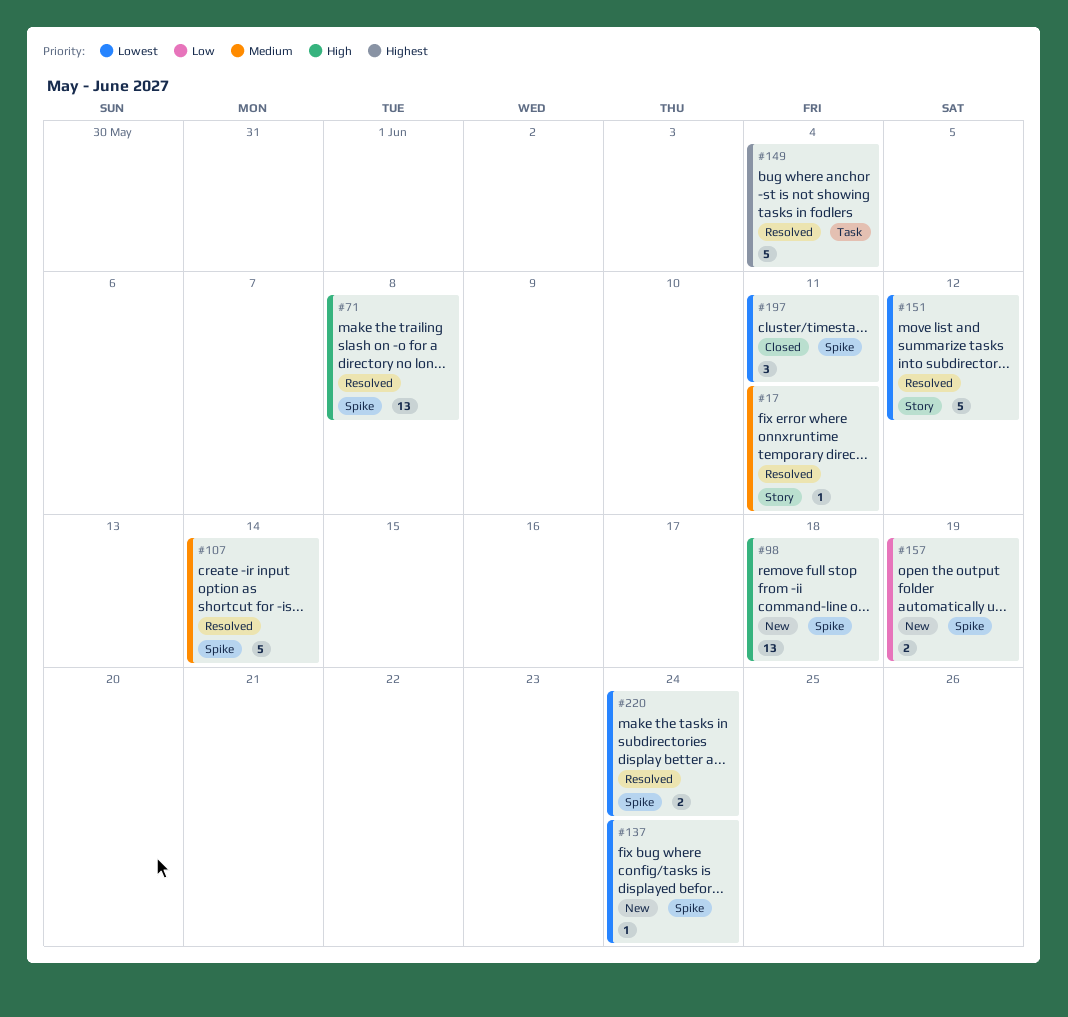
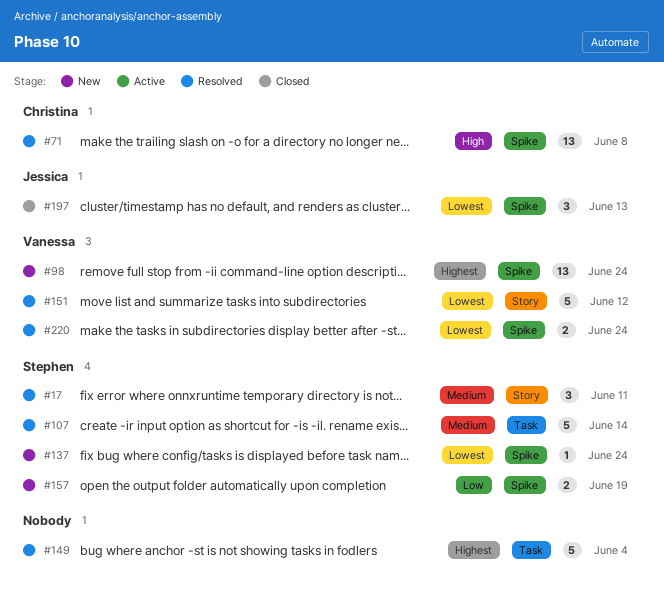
#17, estimate: 1 -> 3
#98, priority: High -> Highest
#98, due: Jun 18 -> Jun 24
#107, label: Spike -> Task
#197, due: Jun 11 -> Jun 13

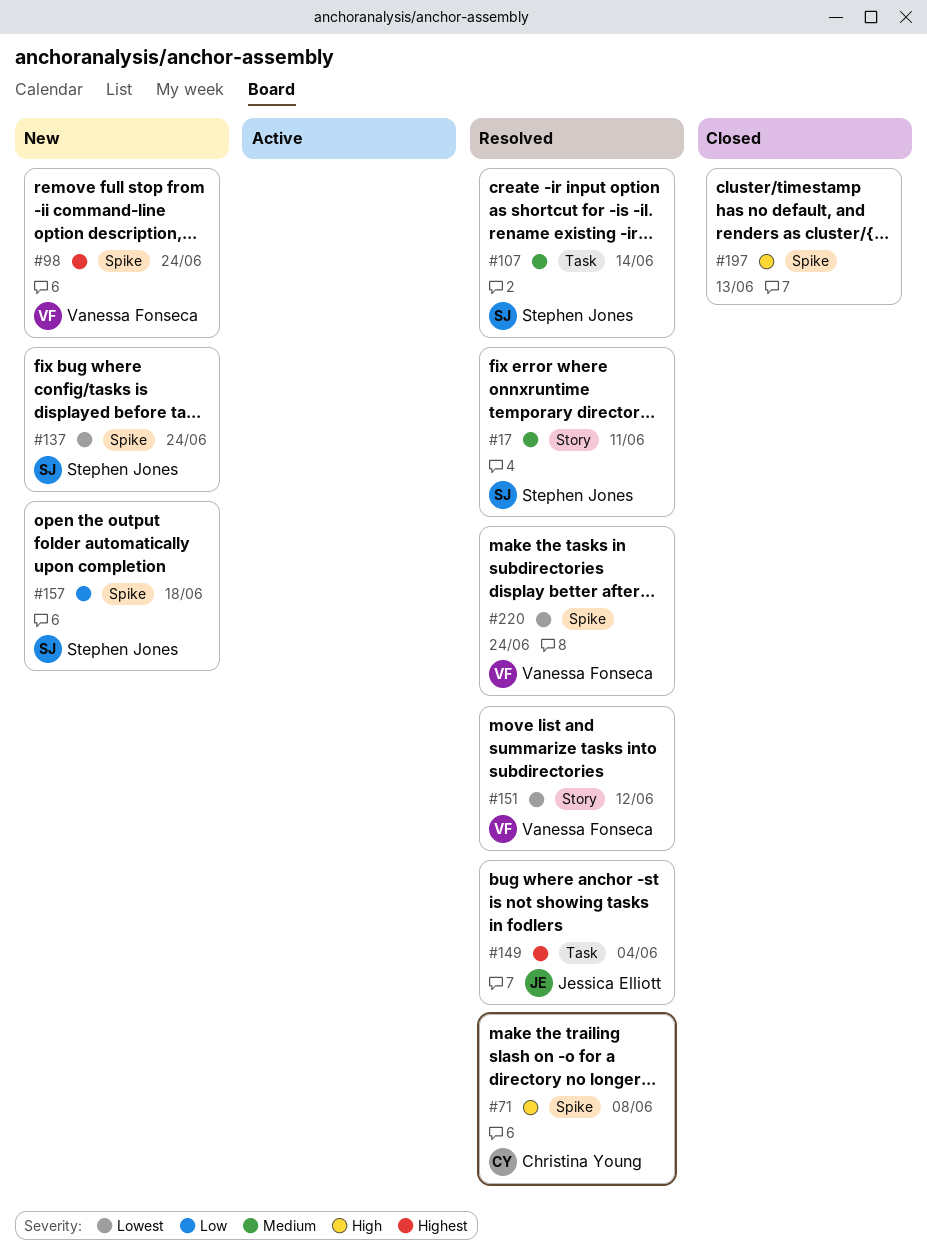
#149, owner: none -> Jessica Elliott
#157, due: Jun 19 -> Jun 18
#197, owner: Jessica Elliott -> none
#197, priority: Lowest -> High

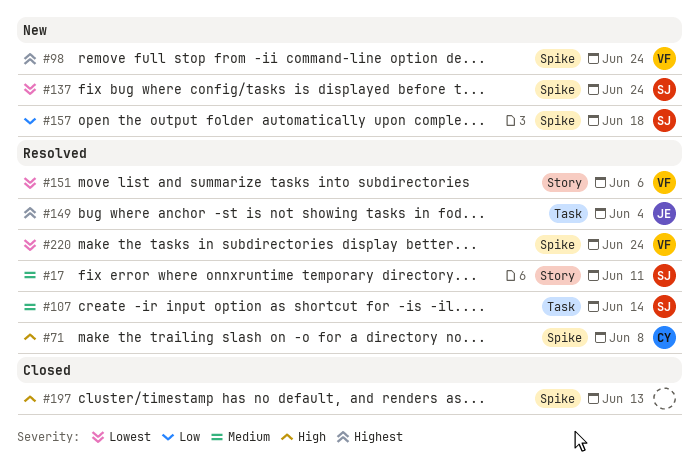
#151, due: Jun 12 -> Jun 6

